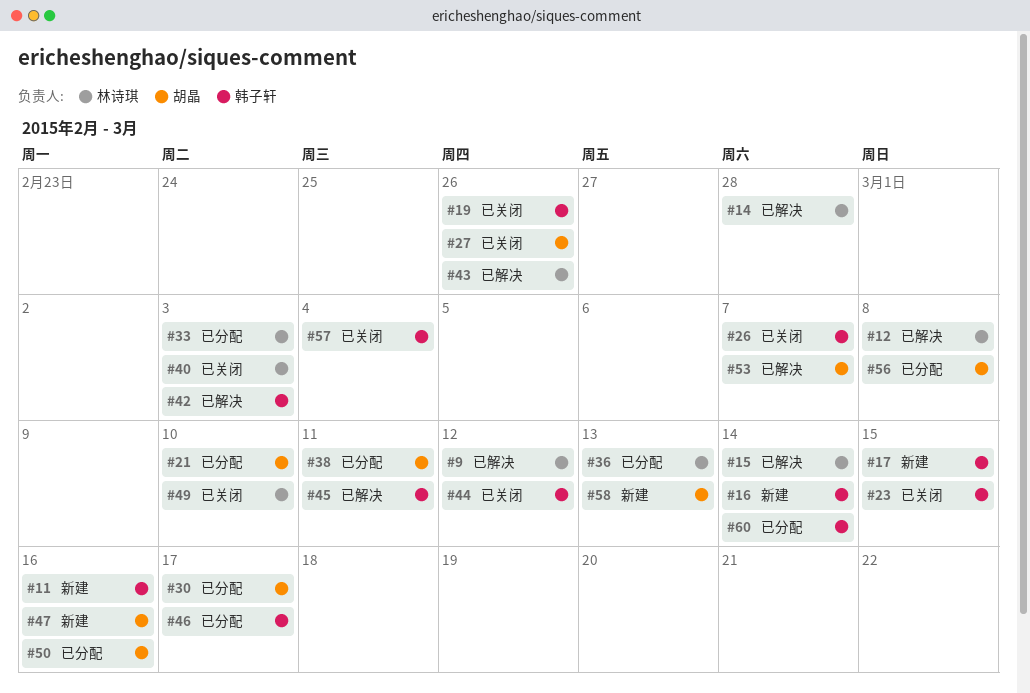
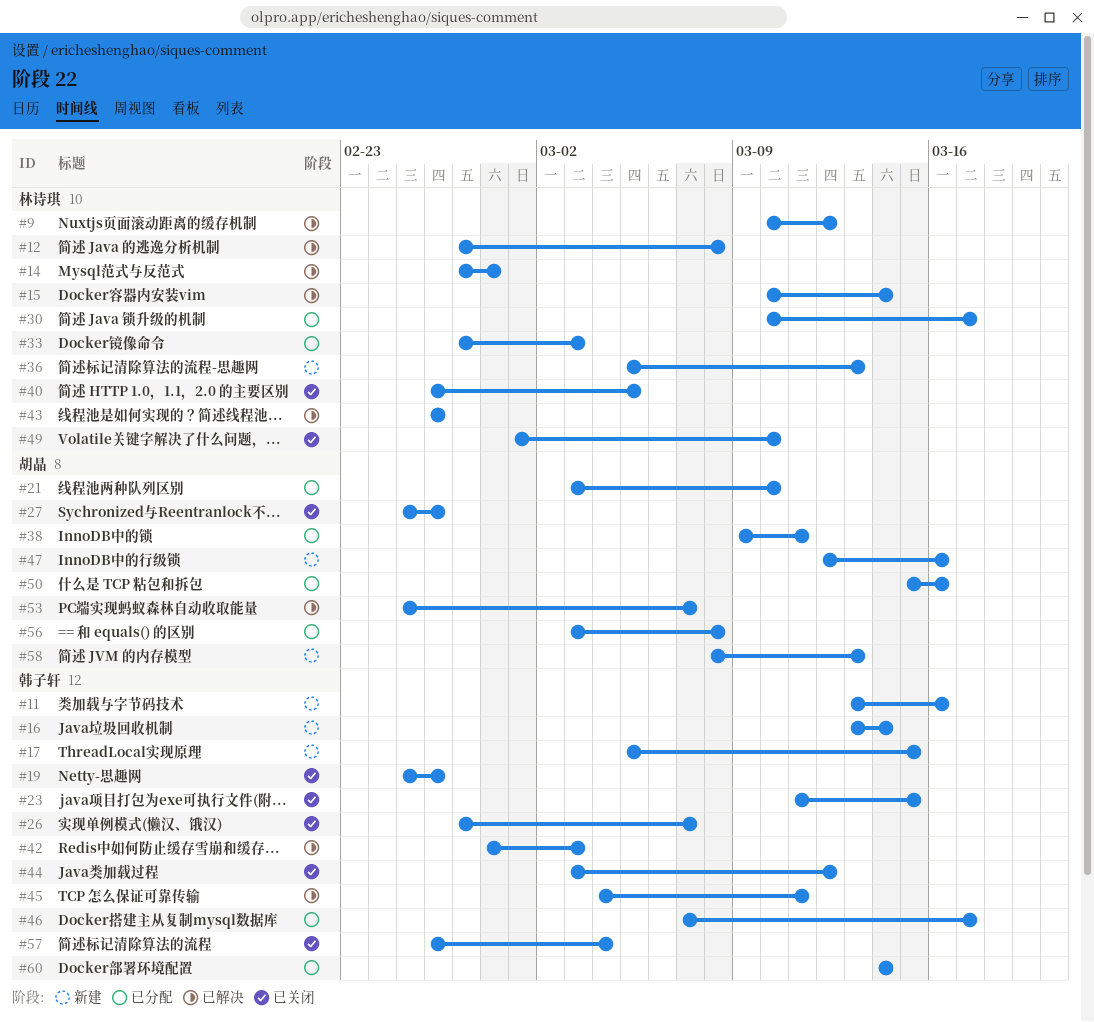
#30, owner: 胡晶 -> 林诗琪
#36, status: 已分配 -> 新建
#40, due: Mar 3 -> Mar 5

